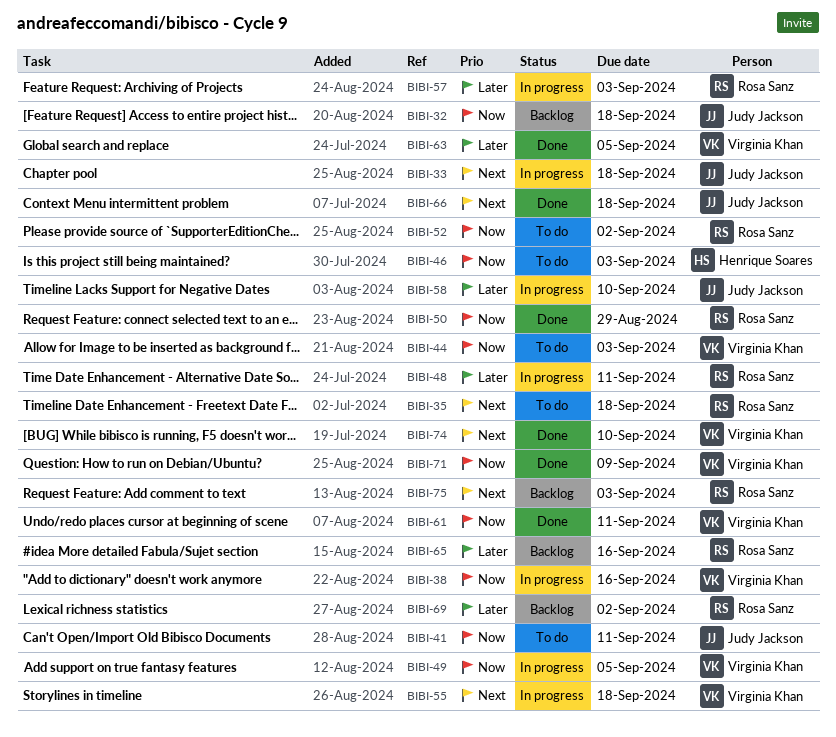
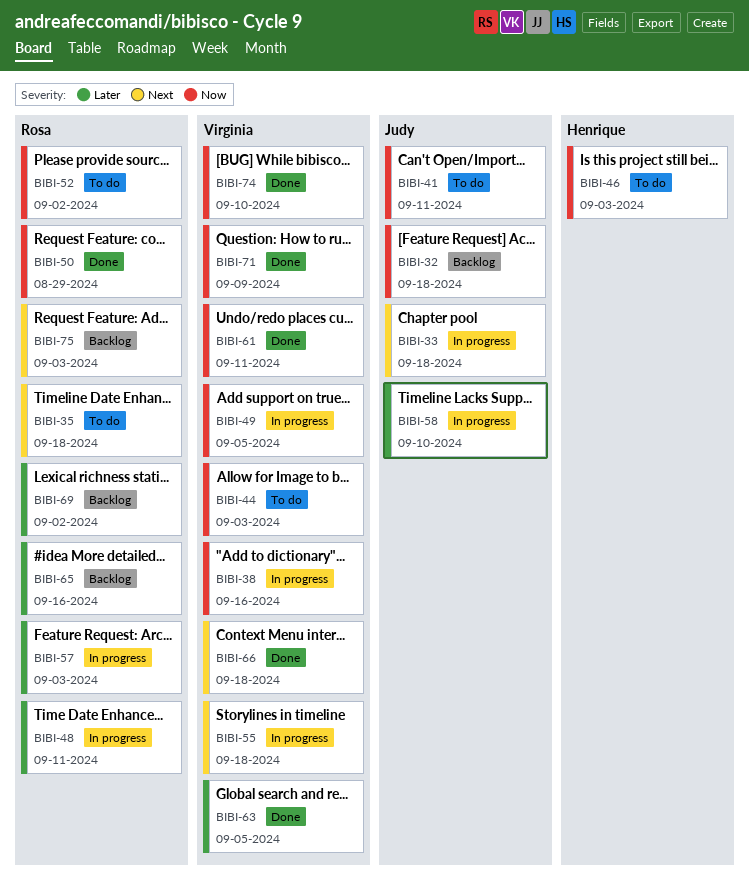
BIBI-66, owner: Judy Jackson -> Virginia Khan
BIBI-74, priority: Next -> Now

